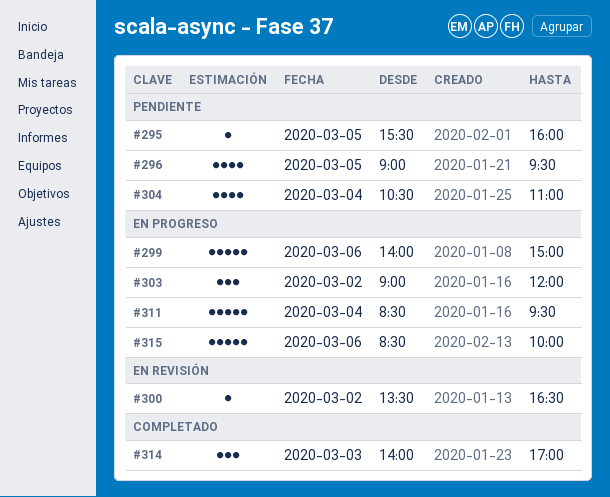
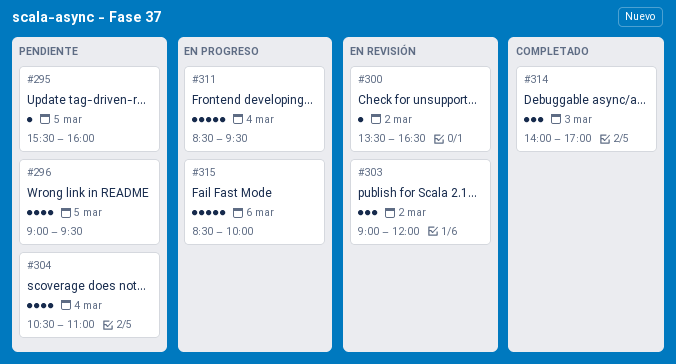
#299: present -> none
#303, status: En progreso -> En revisión

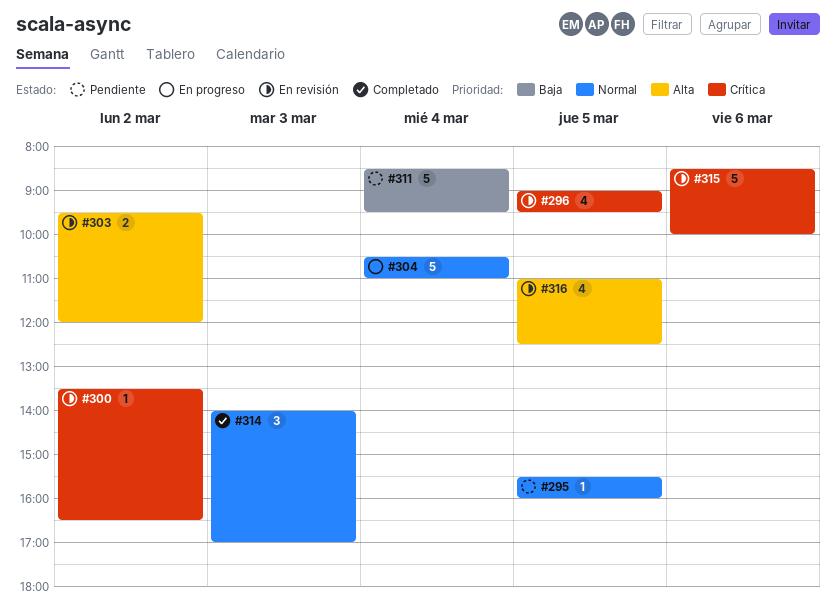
#296, status: Pendiente -> En revisión
#303, estimate: 3 -> 2
#303, begins: 09:00 -> 09:30
#304, status: Pendiente -> En progreso
#304, estimate: 4 -> 5
#311, status: En progreso -> Pendiente
#315, status: En progreso -> En revisión
#316: none -> present

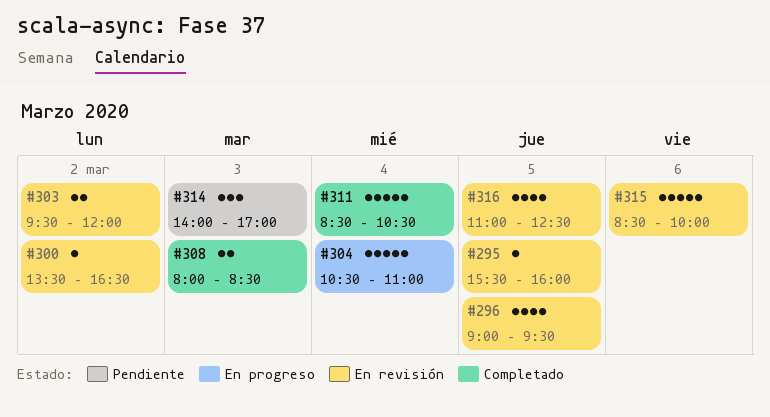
#295, status: Pendiente -> En revisión
#308: none -> present
#311, status: Pendiente -> Completado
#311, ends: 09:30 -> 10:30
#314, status: Completado -> Pendiente

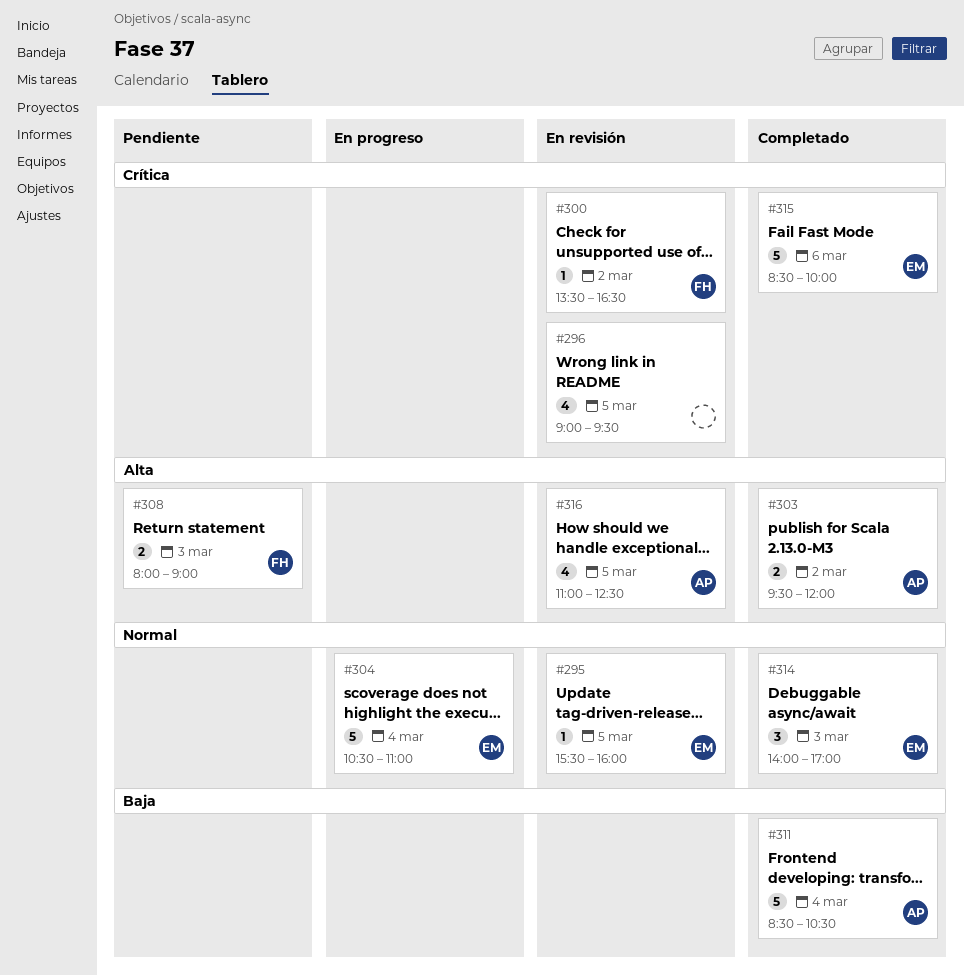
#303, status: En revisión -> Completado
#308, status: Completado -> Pendiente
#308, ends: 08:30 -> 09:00
#314, status: Pendiente -> Completado
#315, status: En revisión -> Completado

